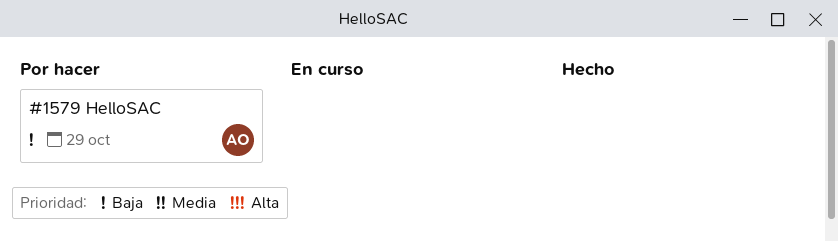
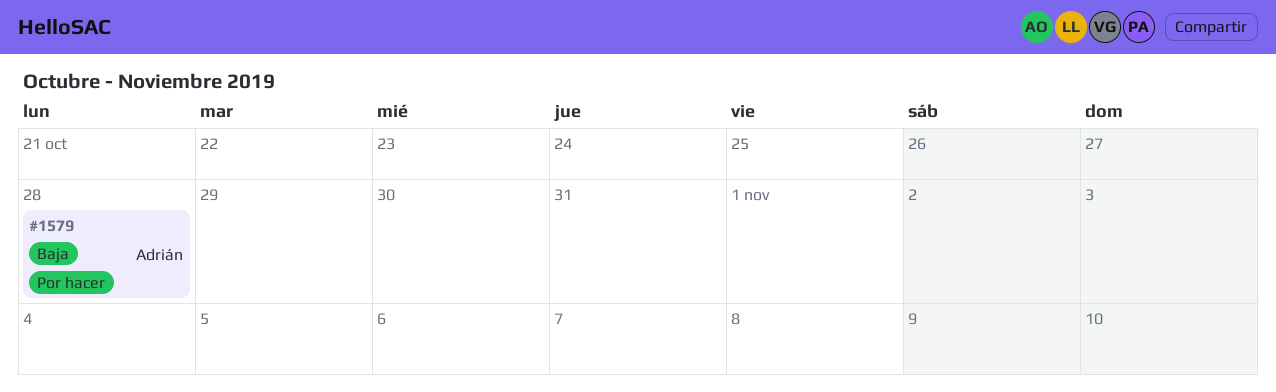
#1579, due: Oct 29 -> Oct 28

